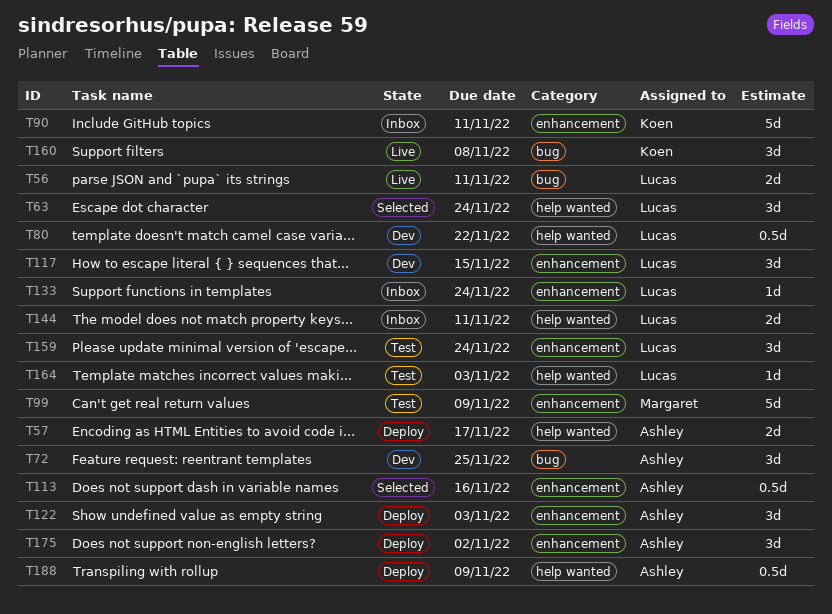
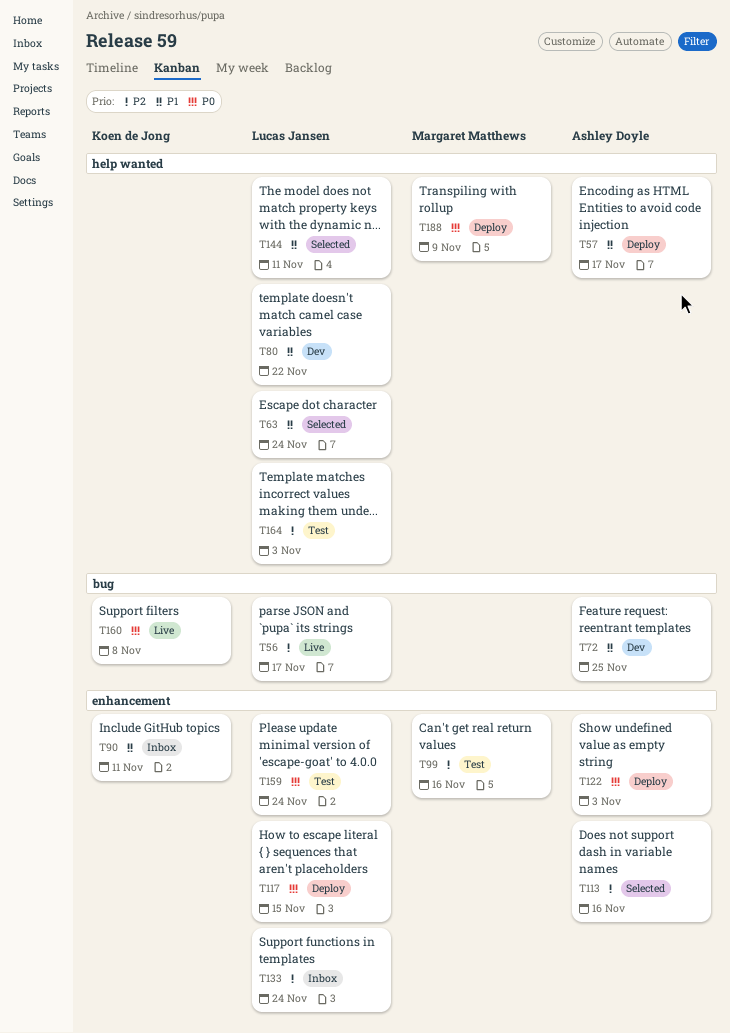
T56, due: Nov 11 -> Nov 17
T99, due: Nov 9 -> Nov 16
T117, status: Dev -> Deploy
T144, status: Inbox -> Selected
T175: present -> none
T188, owner: Ashley Doyle -> Margaret Matthews

